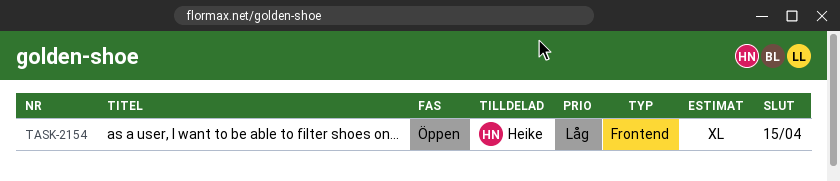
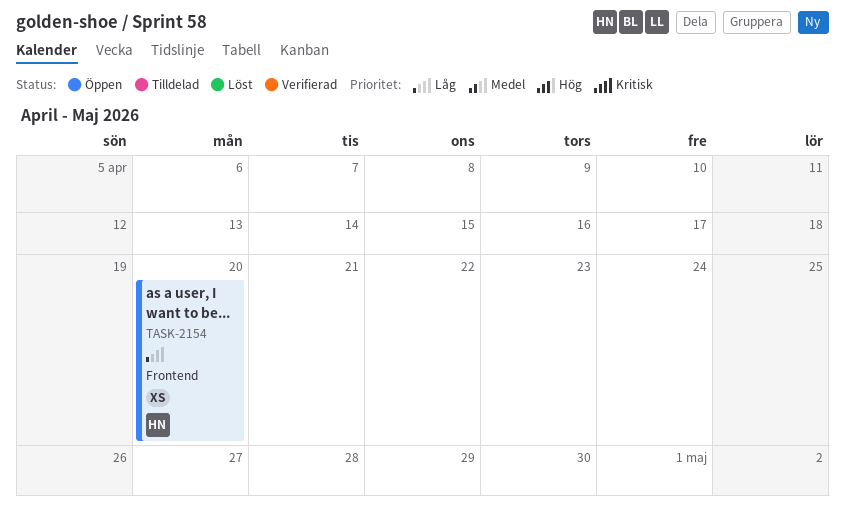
TASK-2154, estimate: XL -> XS
TASK-2154, due: Apr 15 -> Apr 20

